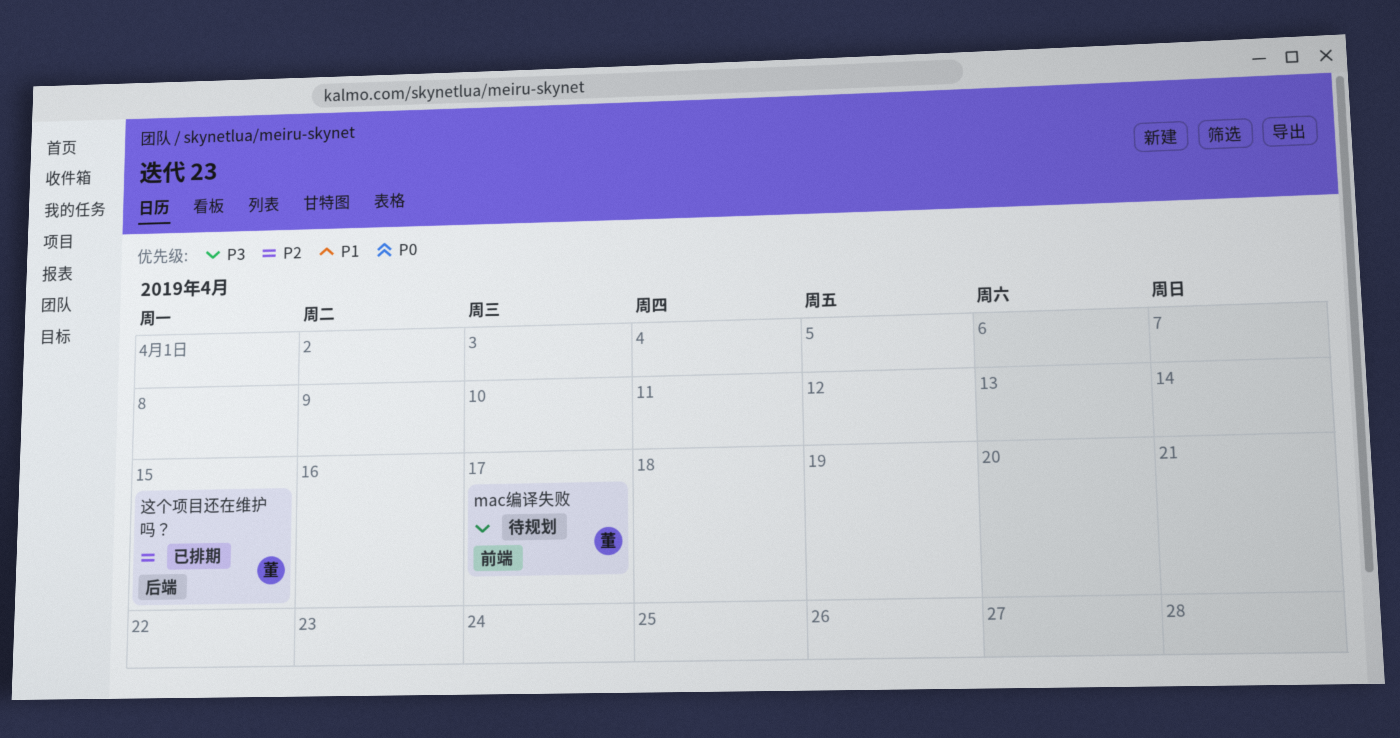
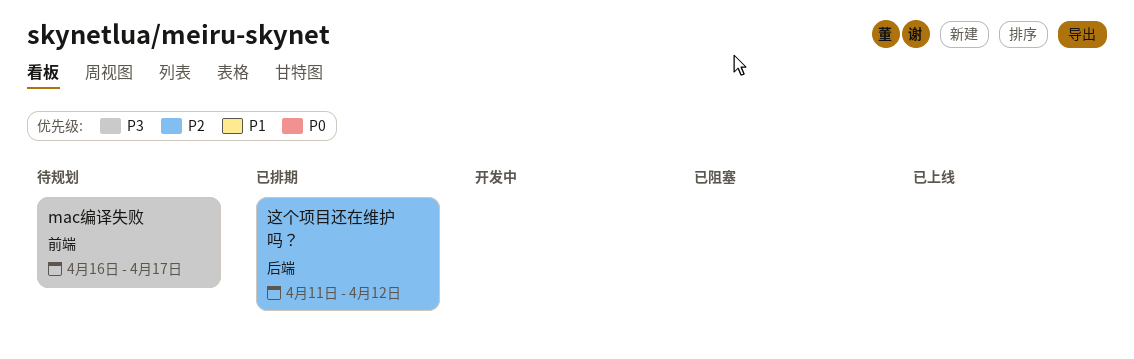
这个项目还在维护吗？, due: Apr 15 -> Apr 12

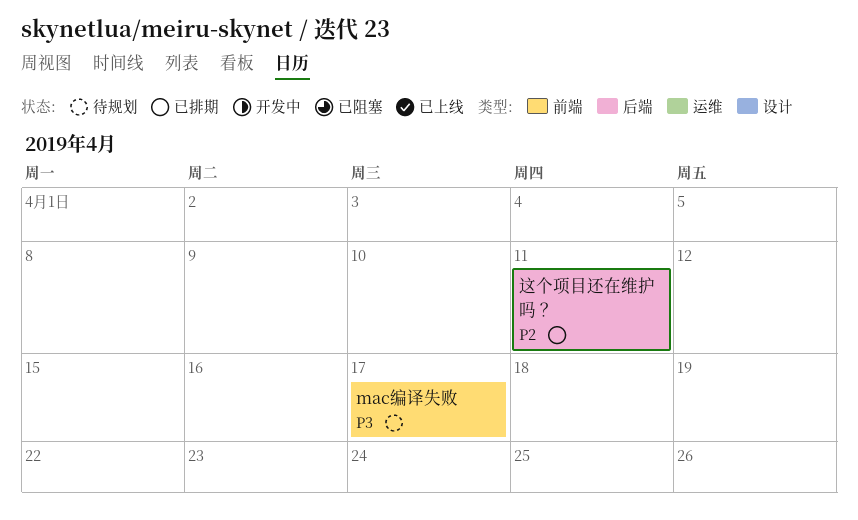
这个项目还在维护吗？, due: Apr 12 -> Apr 11

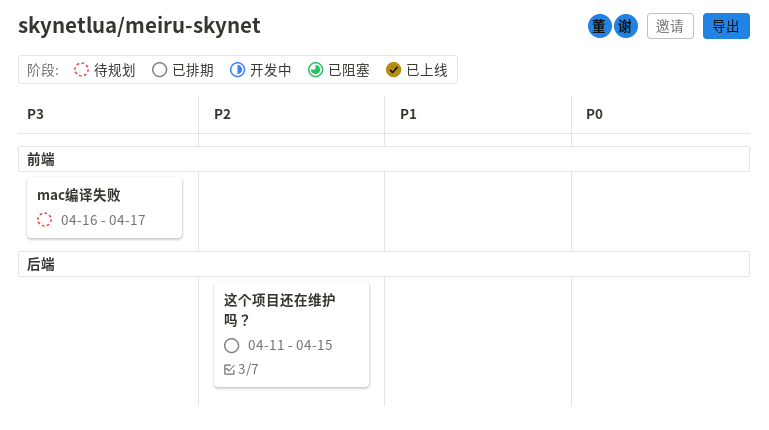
这个项目还在维护吗？, due: Apr 11 -> Apr 15

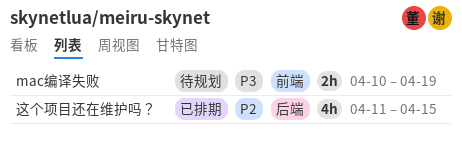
mac编译失败, start: Apr 16 -> Apr 10
mac编译失败, due: Apr 17 -> Apr 19

